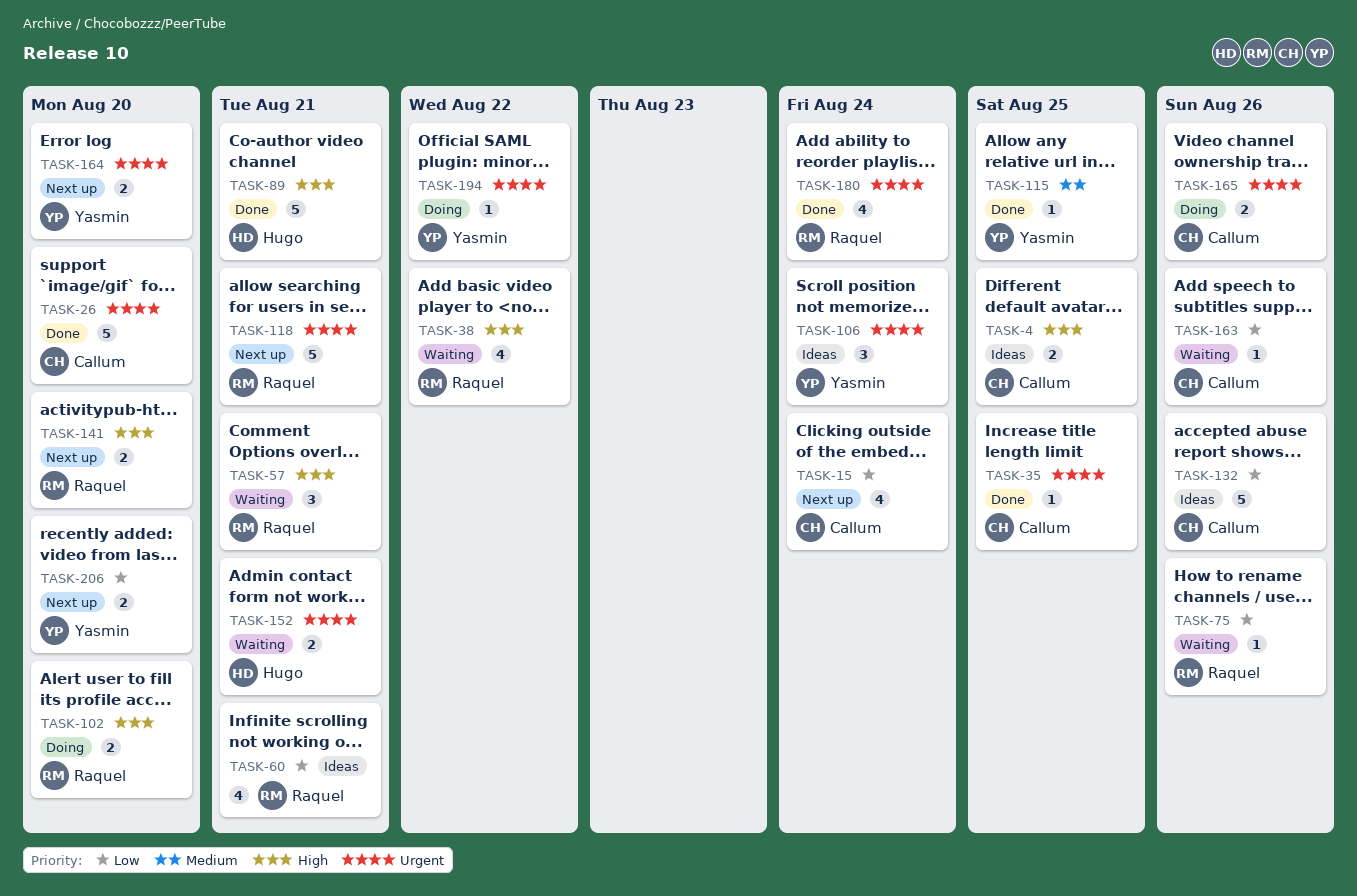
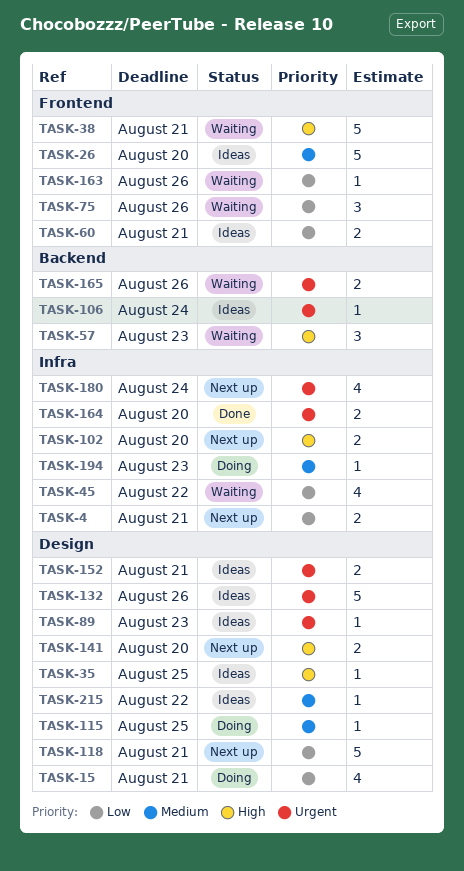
TASK-4, status: Ideas -> Next up
TASK-4, priority: High -> Low
TASK-4, due: Aug 25 -> Aug 21
TASK-15, status: Next up -> Doing
TASK-15, due: Aug 24 -> Aug 21
TASK-26, status: Done -> Ideas
TASK-26, priority: Urgent -> Medium
TASK-35, status: Done -> Ideas
TASK-35, priority: Urgent -> High
TASK-38, estimate: 4 -> 5
TASK-38, due: Aug 22 -> Aug 21
TASK-45: none -> present
TASK-57, due: Aug 21 -> Aug 23
TASK-60, estimate: 4 -> 2
TASK-75, estimate: 1 -> 3
TASK-89, status: Done -> Ideas
TASK-89, priority: High -> Urgent
TASK-89, estimate: 5 -> 1
TASK-89, due: Aug 21 -> Aug 23
TASK-102, status: Doing -> Next up
TASK-106, estimate: 3 -> 1
TASK-115, status: Done -> Doing
TASK-118, priority: Urgent -> Low
TASK-132, priority: Low -> Urgent
TASK-152, status: Waiting -> Ideas
TASK-164, status: Next up -> Done
TASK-165, status: Doing -> Waiting
TASK-180, status: Done -> Next up
TASK-194, priority: Urgent -> Medium
TASK-194, due: Aug 22 -> Aug 23
TASK-206: present -> none
TASK-215: none -> present

